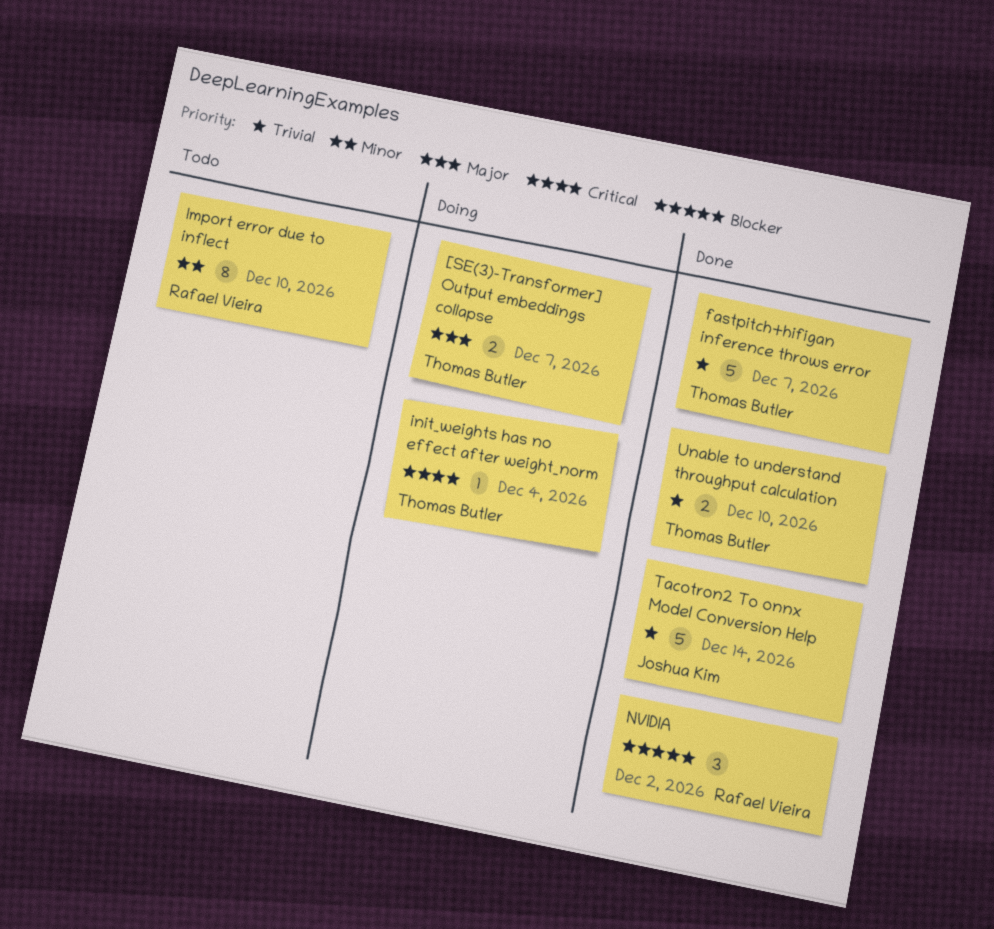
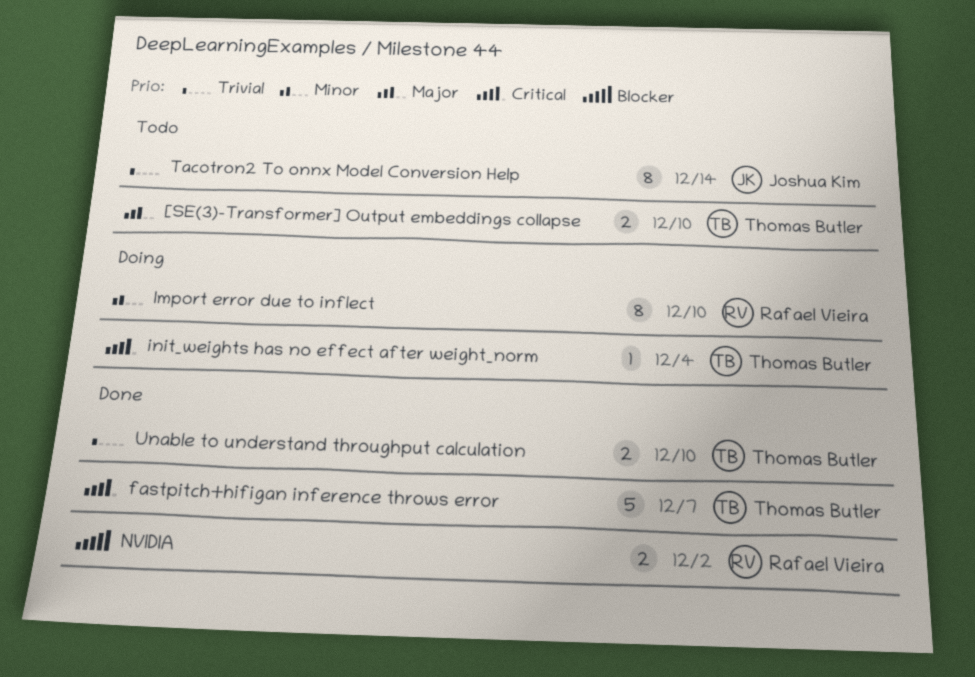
[SE(3)-Transformer] Output embeddings collapse, status: Doing -> Todo
[SE(3)-Transformer] Output embeddings collapse, due: Dec 7 -> Dec 10
fastpitch+hifigan inference throws error, priority: Trivial -> Critical
Import error due to inflect, status: Todo -> Doing
NVIDIA, estimate: 3 -> 2
Tacotron2 To onnx Model Conversion Help, status: Done -> Todo
Tacotron2 To onnx Model Conversion Help, estimate: 5 -> 8

